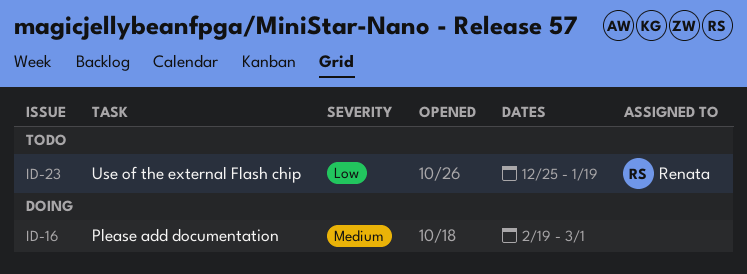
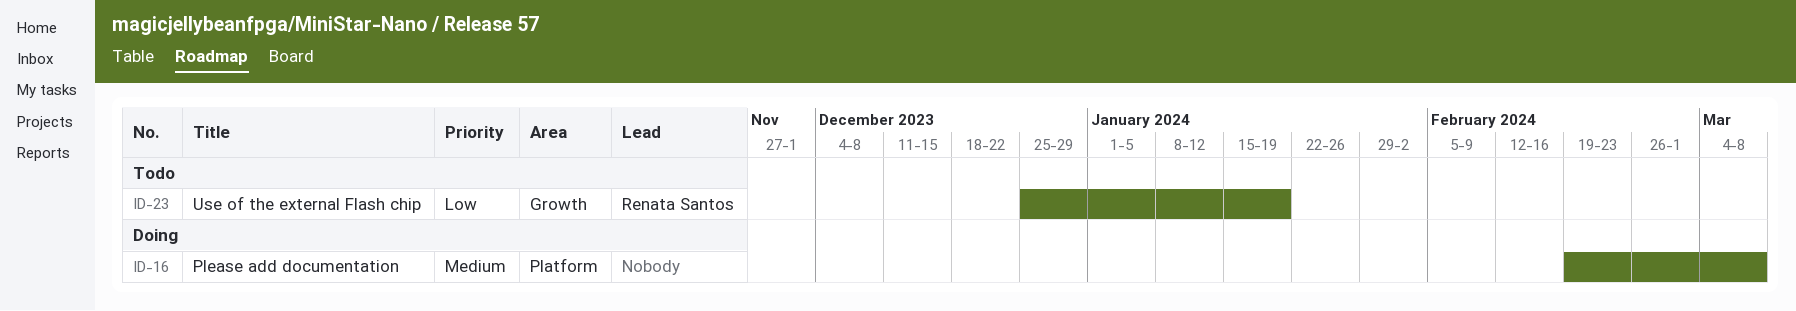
ID-16, due: Mar 1 -> Mar 8

